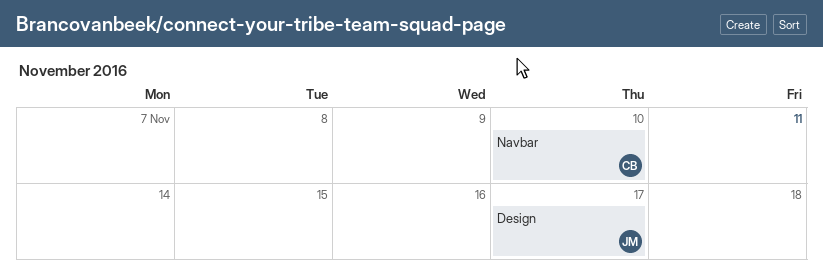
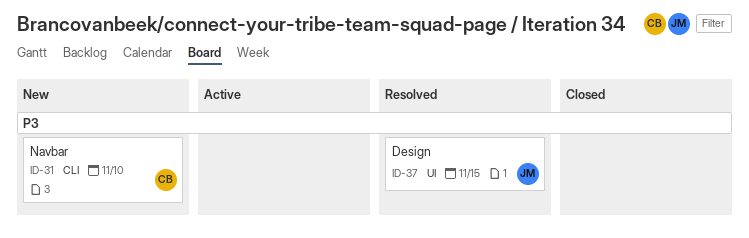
Design, due: Nov 17 -> Nov 15

